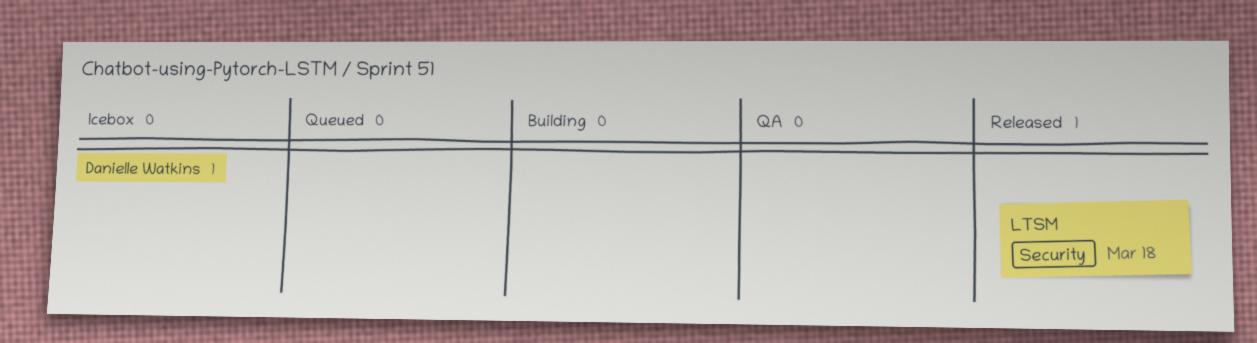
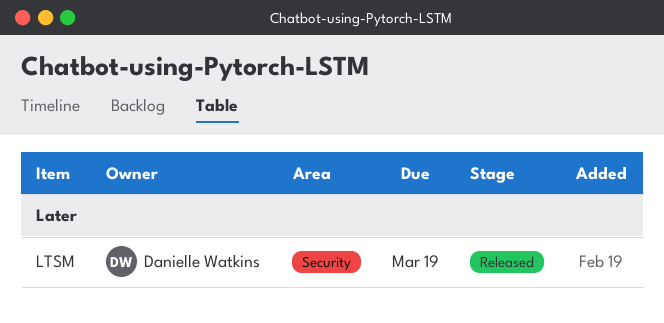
LTSM, due: Mar 18 -> Mar 19

